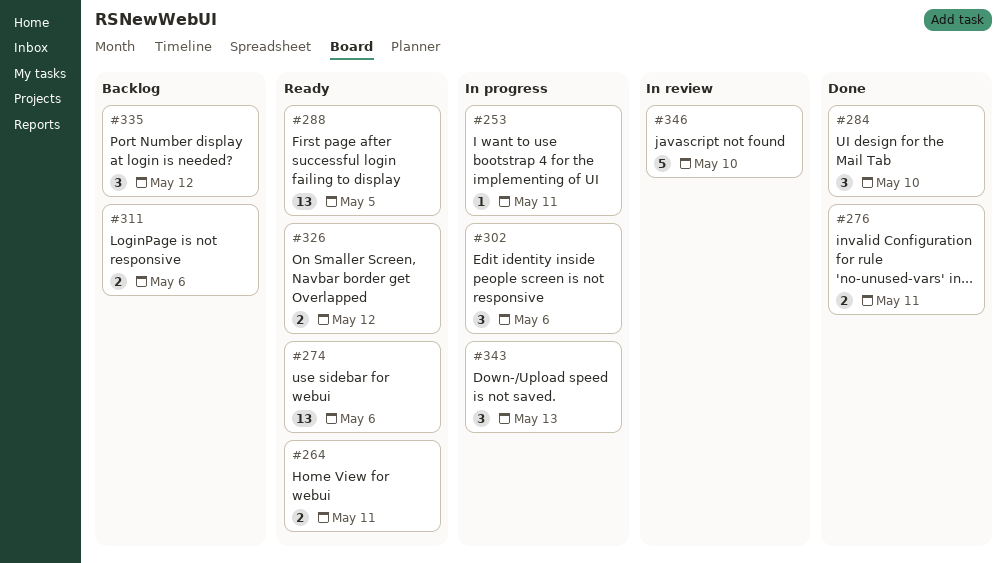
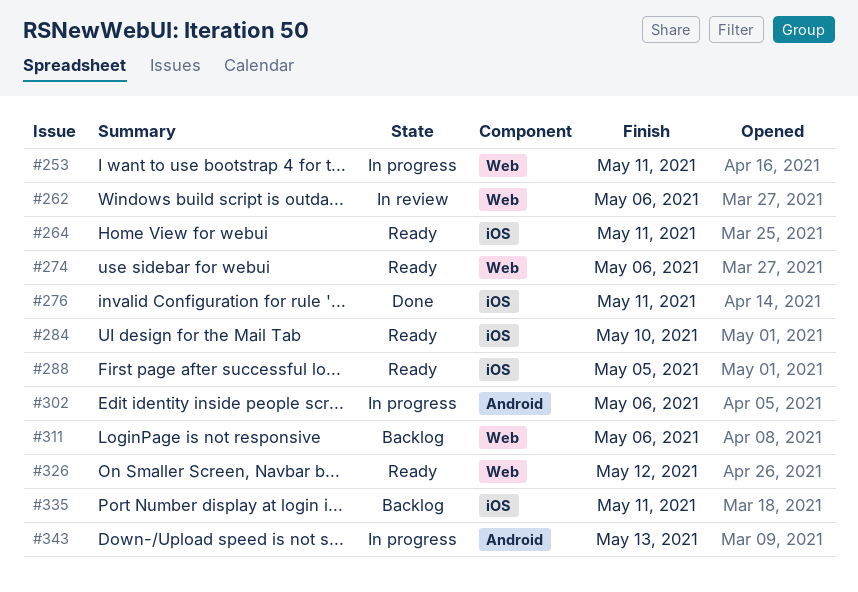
#262: none -> present
#284, status: Done -> Ready
#335, due: May 12 -> May 11
#346: present -> none

